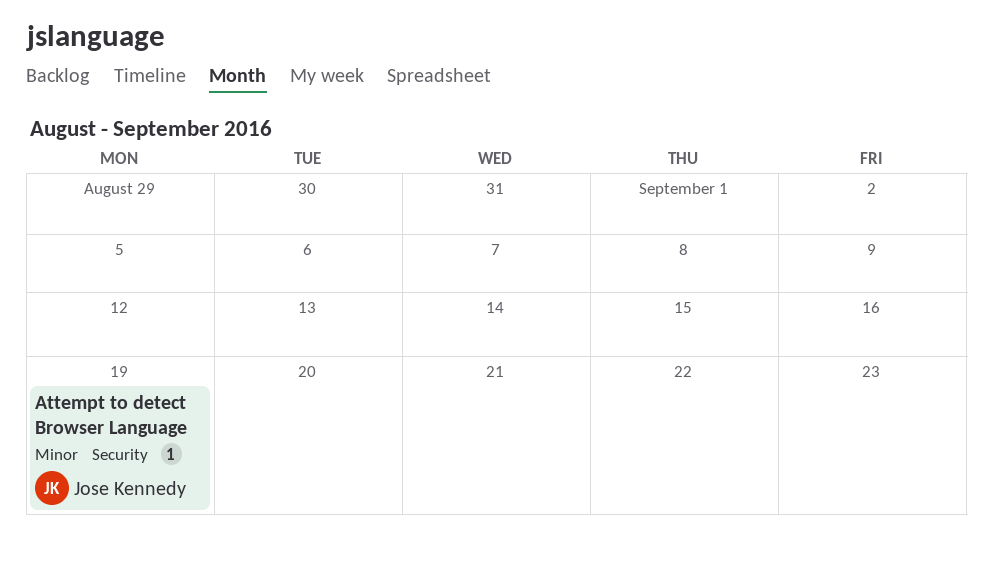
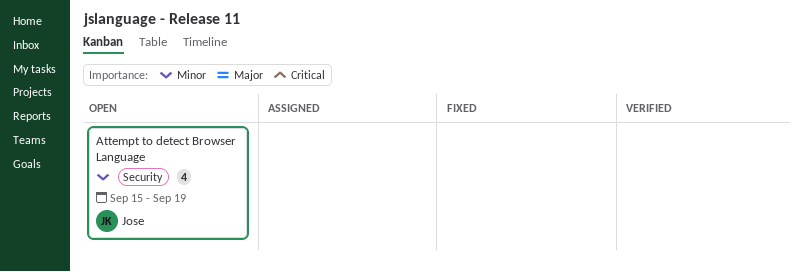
Attempt to detect Browser Language, estimate: 1 -> 4

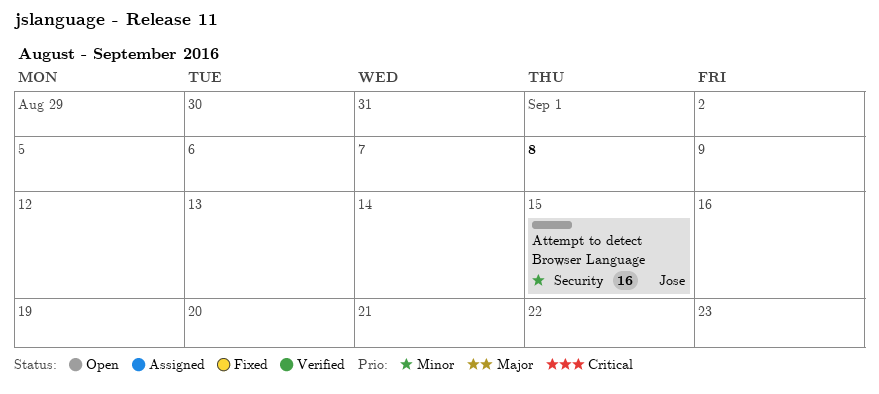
Attempt to detect Browser Language, estimate: 4 -> 16
Attempt to detect Browser Language, due: Sep 19 -> Sep 15

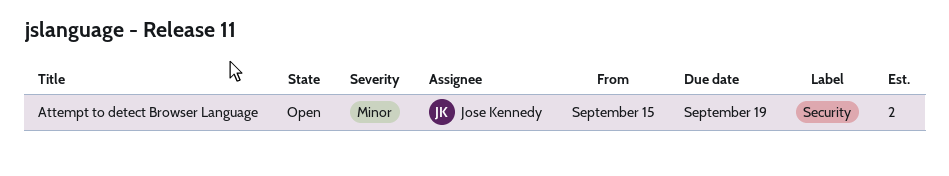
Attempt to detect Browser Language, estimate: 16 -> 2
Attempt to detect Browser Language, due: Sep 15 -> Sep 19

